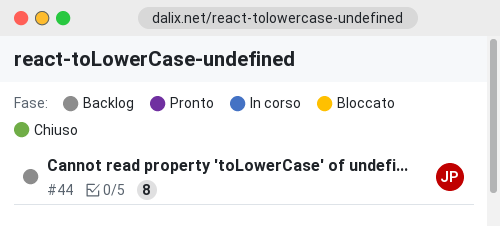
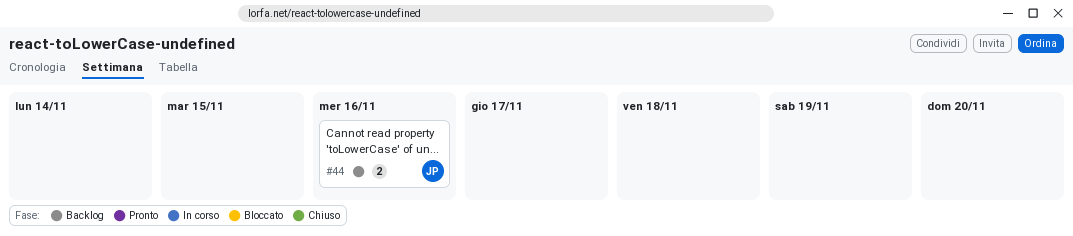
#44, estimate: 8 -> 2

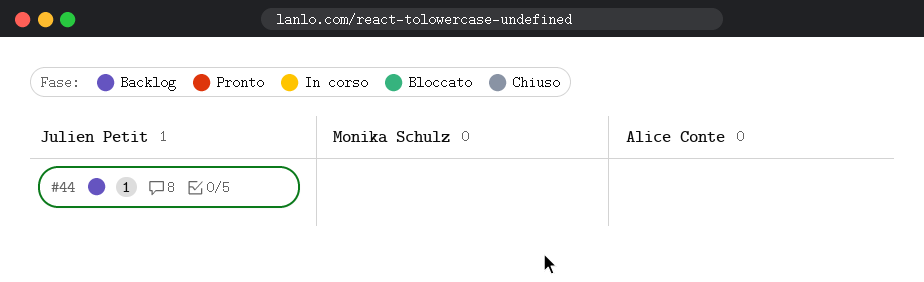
#44, estimate: 2 -> 1

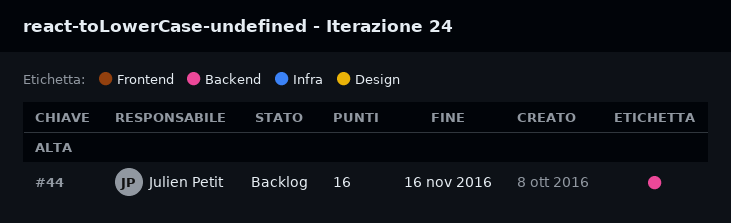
#44, estimate: 1 -> 16

